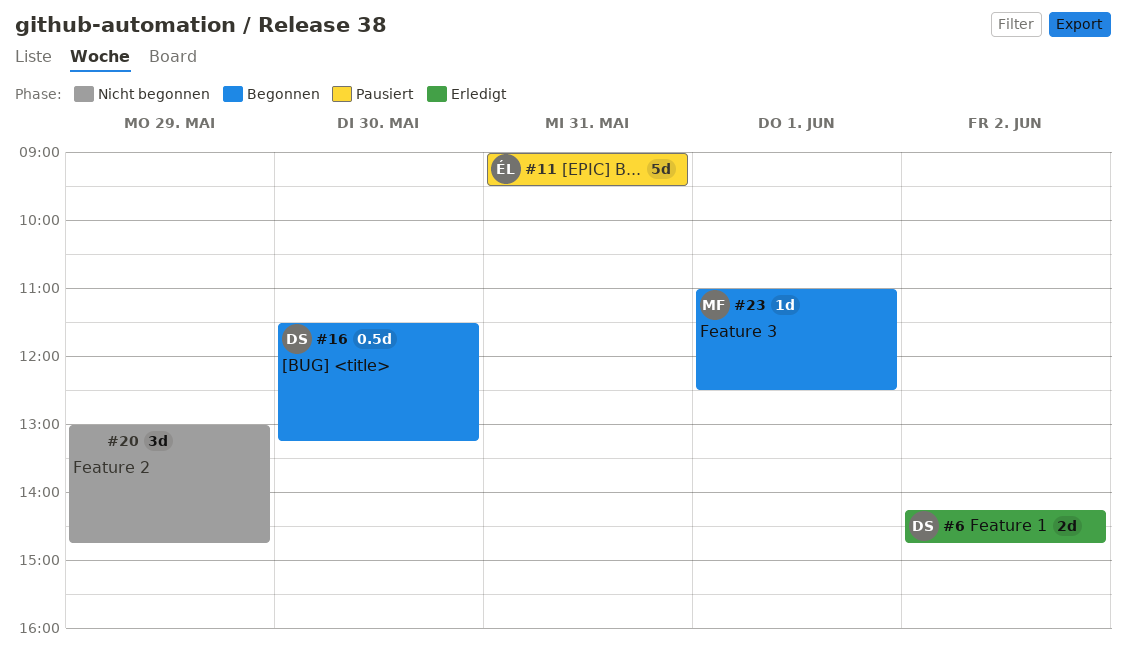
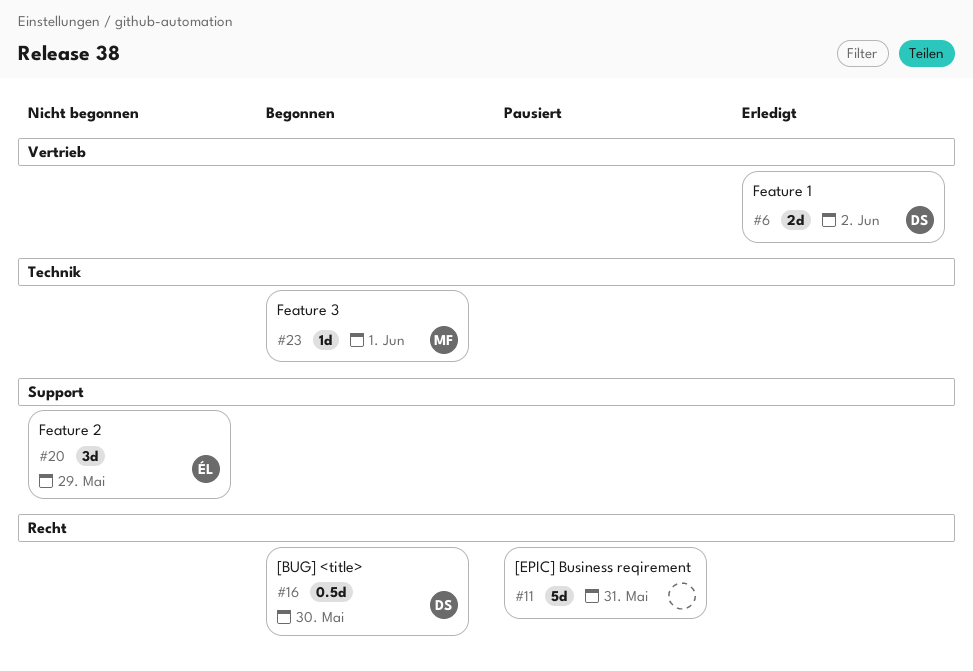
#11, owner: ÉL -> none
#20, owner: none -> ÉL

